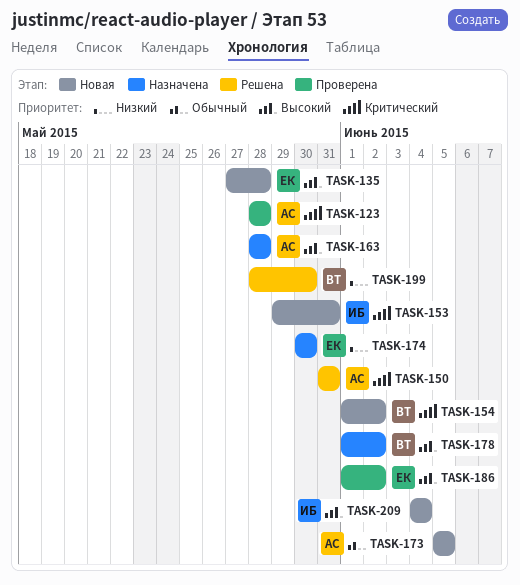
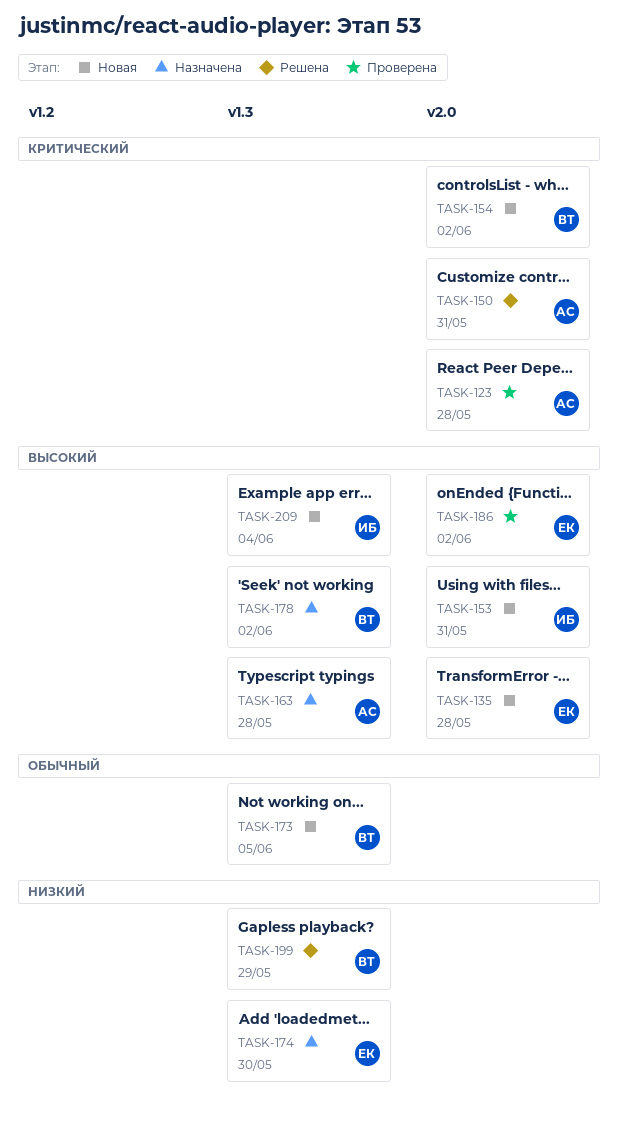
TASK-153, priority: Критический -> Высокий
TASK-173, owner: АС -> ВТ
TASK-199, due: May 30 -> May 29

